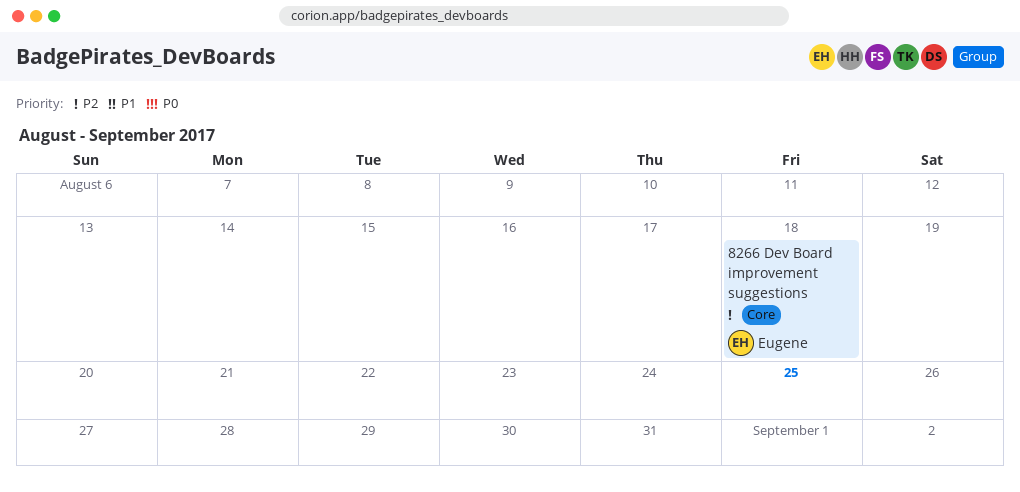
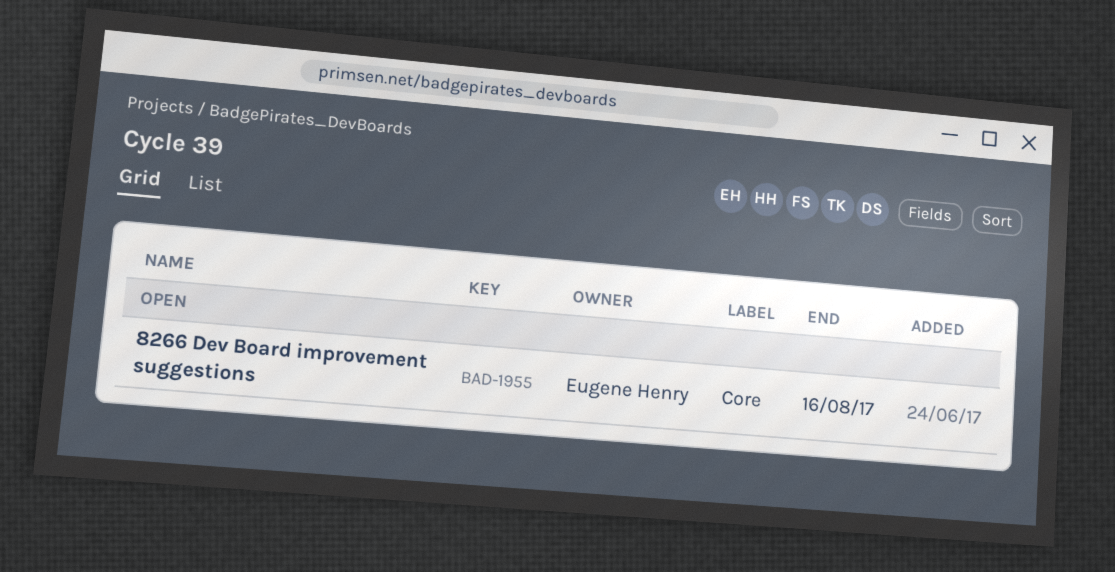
8266 Dev Board improvement suggestions, due: Aug 18 -> Aug 16

